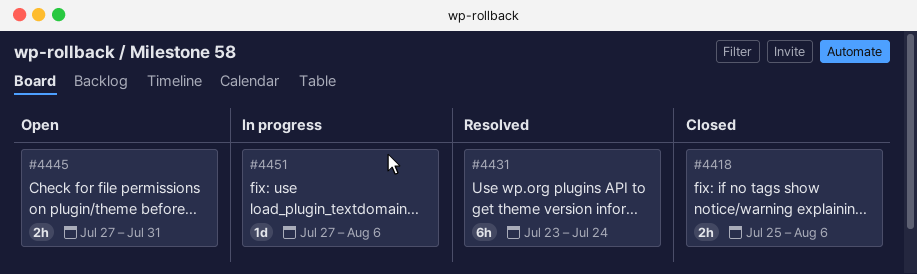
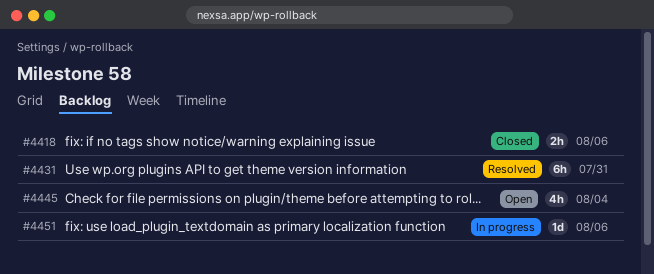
#4431, due: Jul 24 -> Jul 31
#4445, estimate: 2h -> 4h
#4445, due: Jul 31 -> Aug 4

